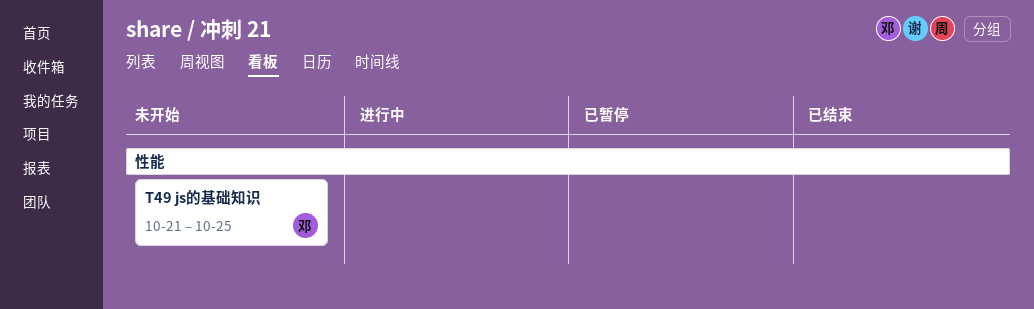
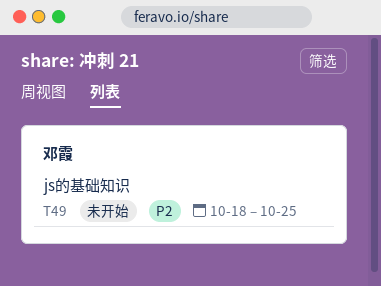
T49, start: Oct 21 -> Oct 18

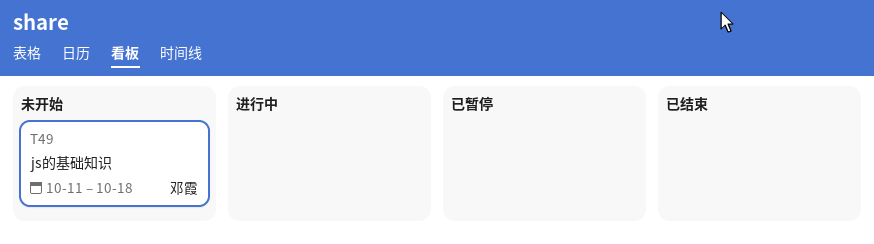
T49, start: Oct 18 -> Oct 11
T49, due: Oct 25 -> Oct 18

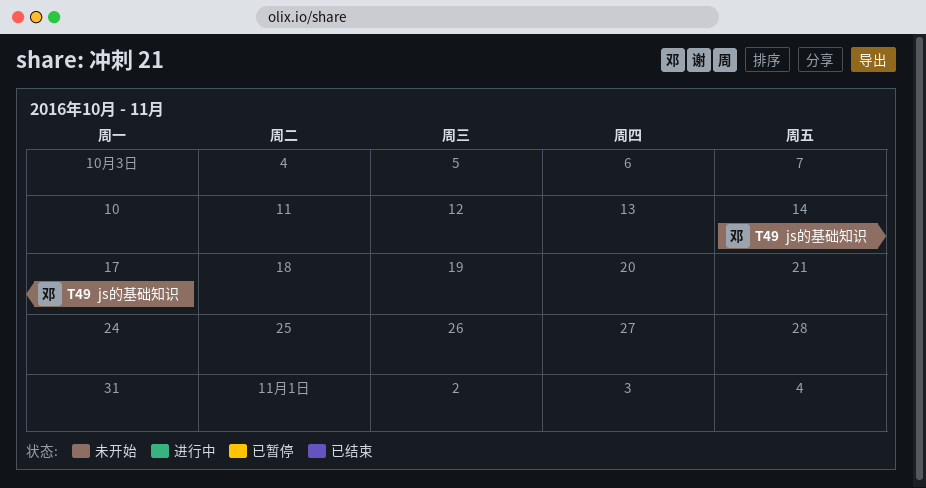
T49, start: Oct 11 -> Oct 14
T49, due: Oct 18 -> Oct 17

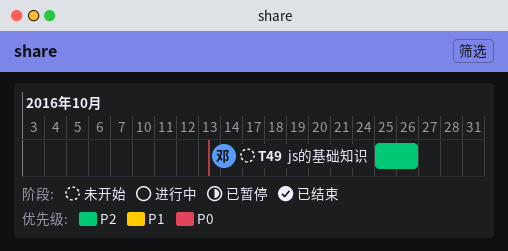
T49, start: Oct 14 -> Oct 25
T49, due: Oct 17 -> Oct 26

